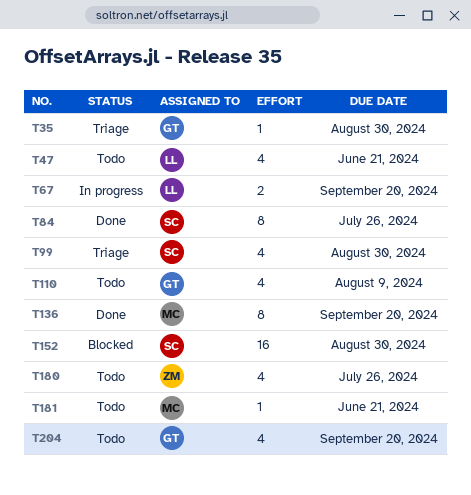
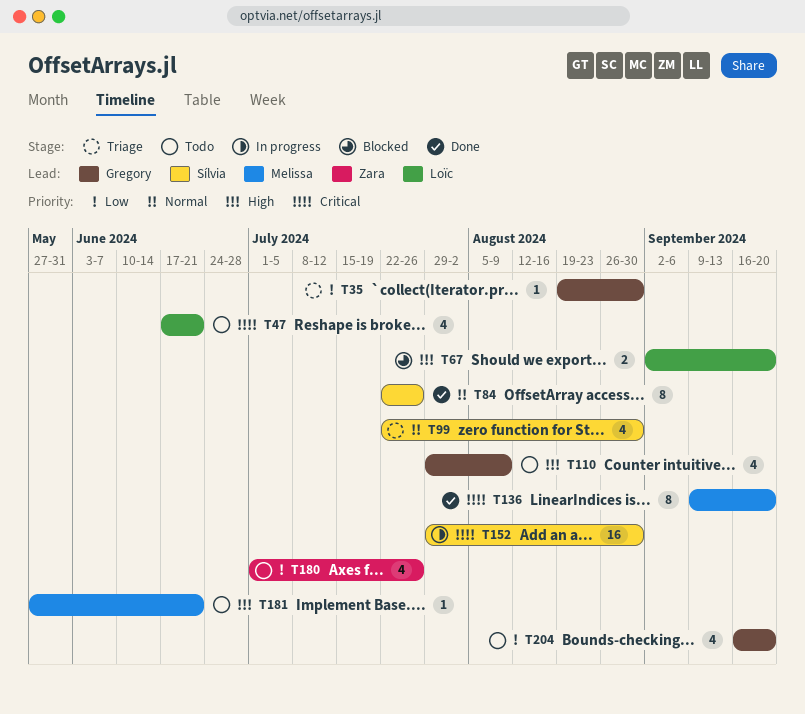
T67, status: In progress -> Blocked
T152, status: Blocked -> In progress

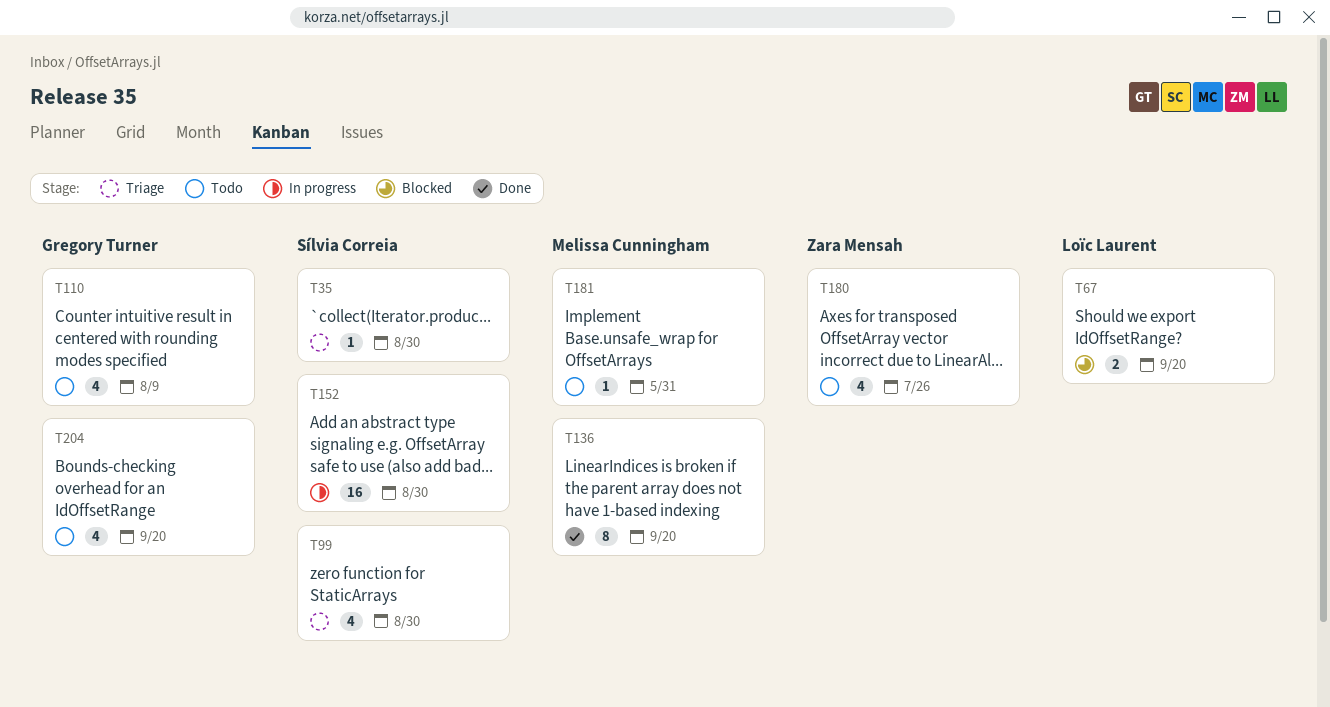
T35, owner: Gregory Turner -> Sílvia Correia
T47: present -> none
T84: present -> none
T181, due: Jun 21 -> May 31

